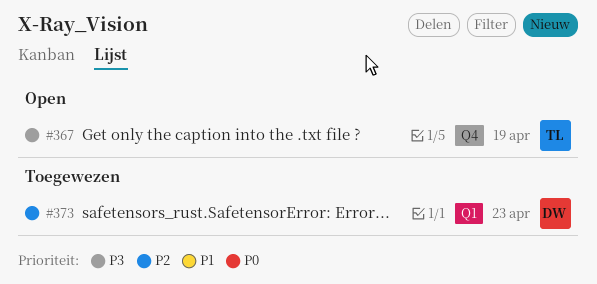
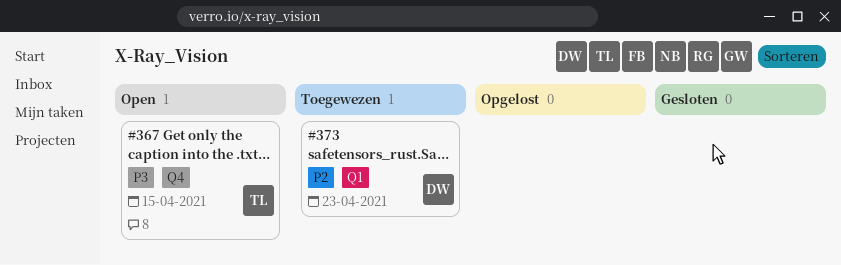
#367, due: Apr 19 -> Apr 15

